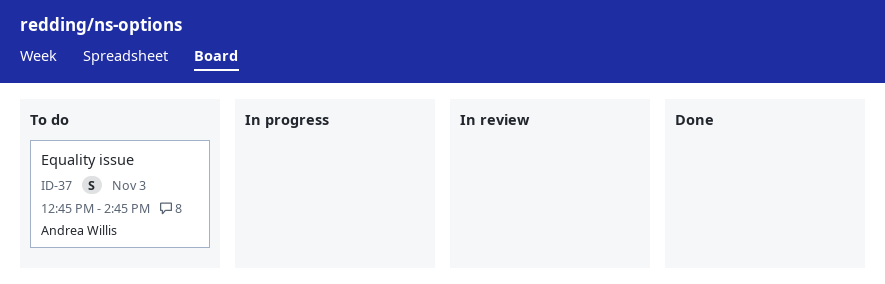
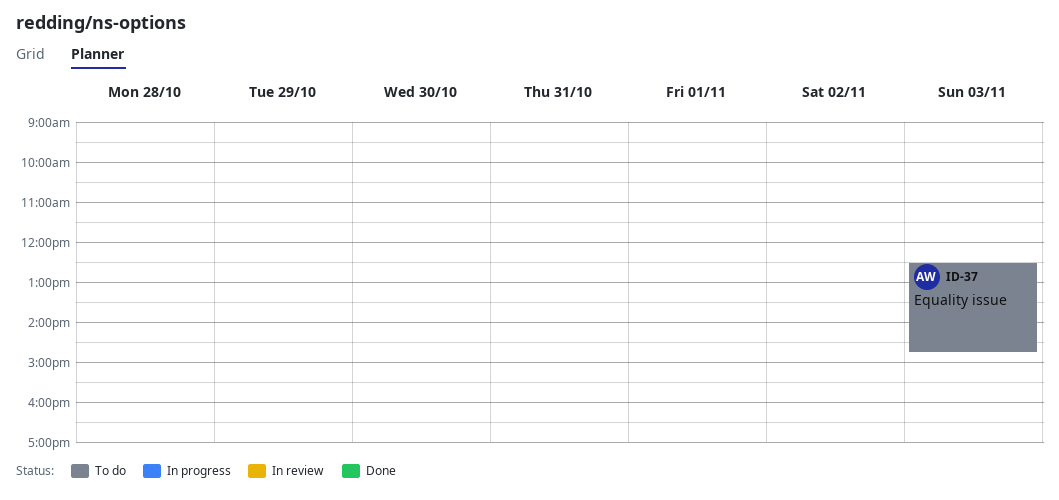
ID-37, begins: 12:45 -> 12:30

